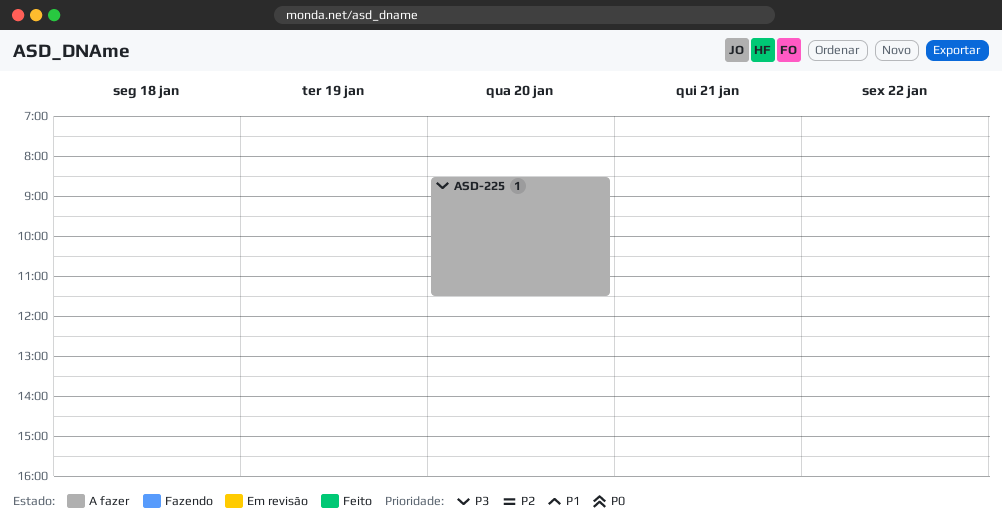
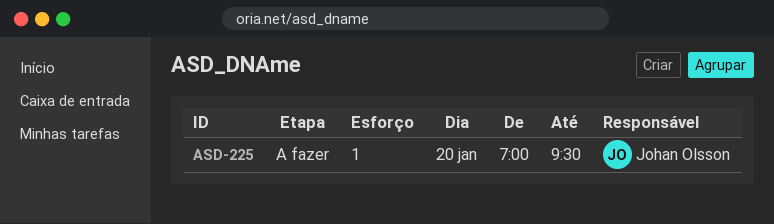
ASD-225, begins: 08:30 -> 07:00
ASD-225, ends: 11:30 -> 09:30

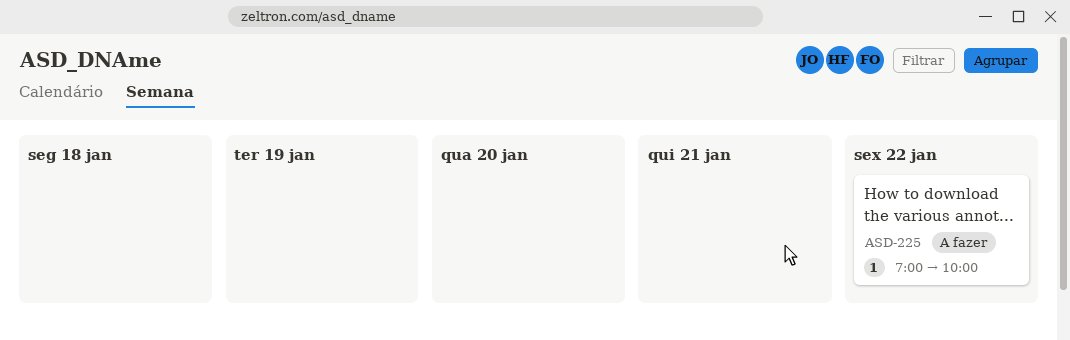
ASD-225, day: Jan 20 -> Jan 22
ASD-225, ends: 09:30 -> 10:00

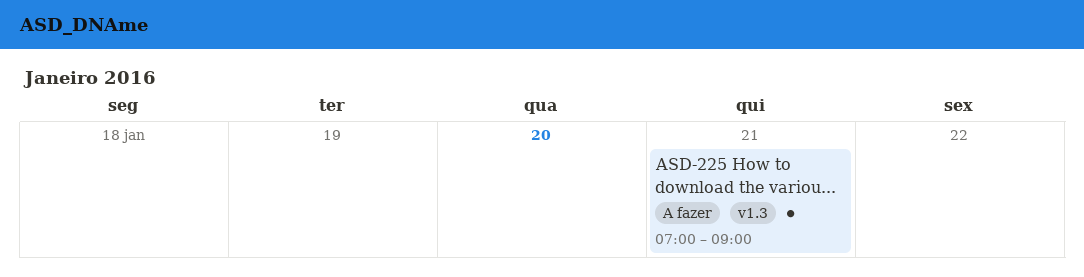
ASD-225, day: Jan 22 -> Jan 21
ASD-225, ends: 10:00 -> 09:00

